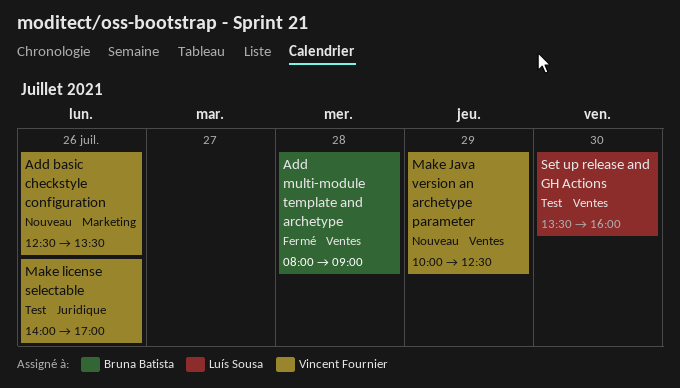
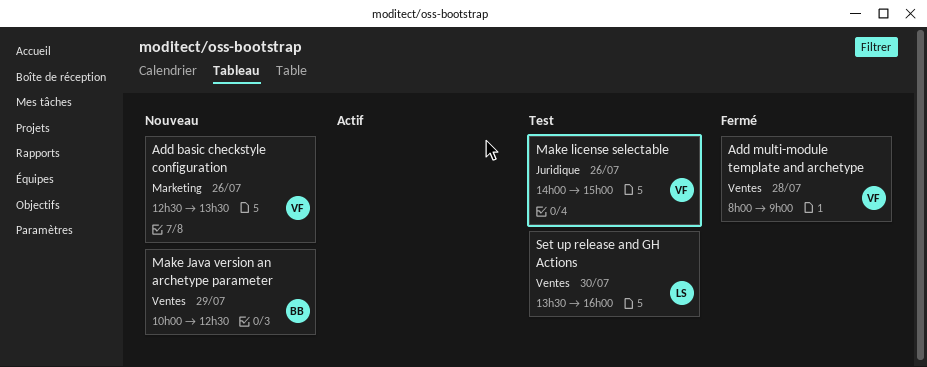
Add multi-module template and archetype, owner: Bruna Batista -> Vincent Fournier
Make Java version an archetype parameter, owner: Vincent Fournier -> Bruna Batista
Make license selectable, ends: 17:00 -> 15:00

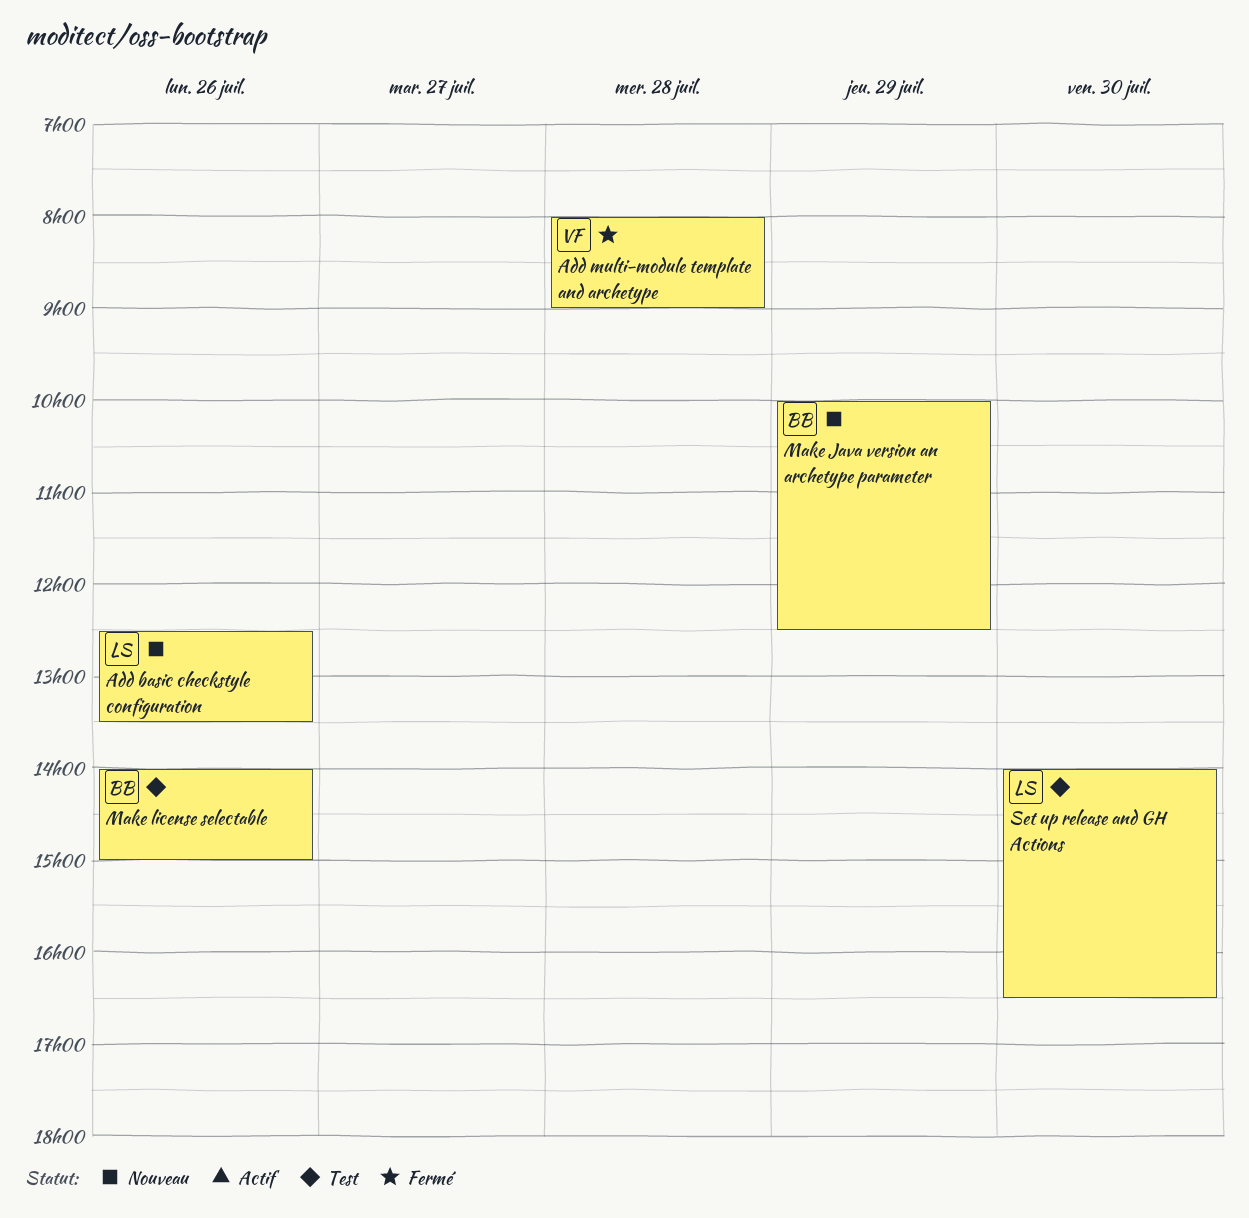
Add basic checkstyle configuration, owner: VF -> LS
Make license selectable, owner: VF -> BB
Set up release and GH Actions, begins: 13:30 -> 14:00
Set up release and GH Actions, ends: 16:00 -> 16:30

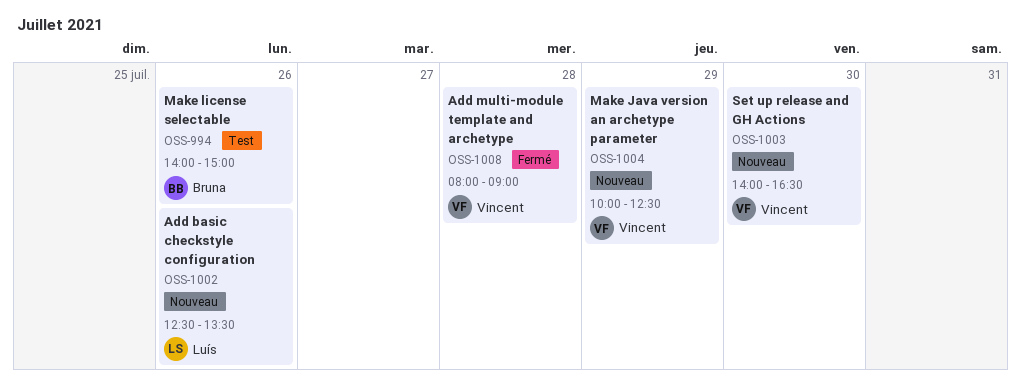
Make Java version an archetype parameter, owner: Bruna -> Vincent
Set up release and GH Actions, status: Test -> Nouveau
Set up release and GH Actions, owner: Luís -> Vincent

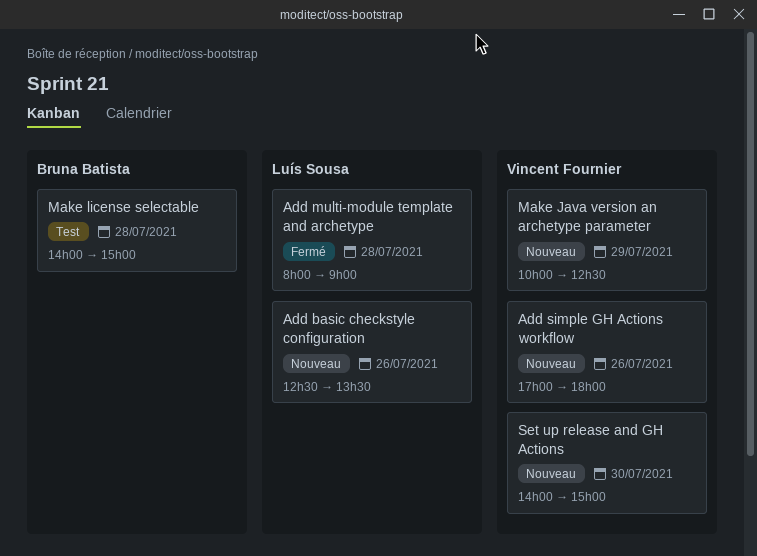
Add multi-module template and archetype, owner: Vincent Fournier -> Luís Sousa
Add simple GH Actions workflow: none -> present
Make license selectable, day: Jul 26 -> Jul 28
Set up release and GH Actions, ends: 16:30 -> 15:00

